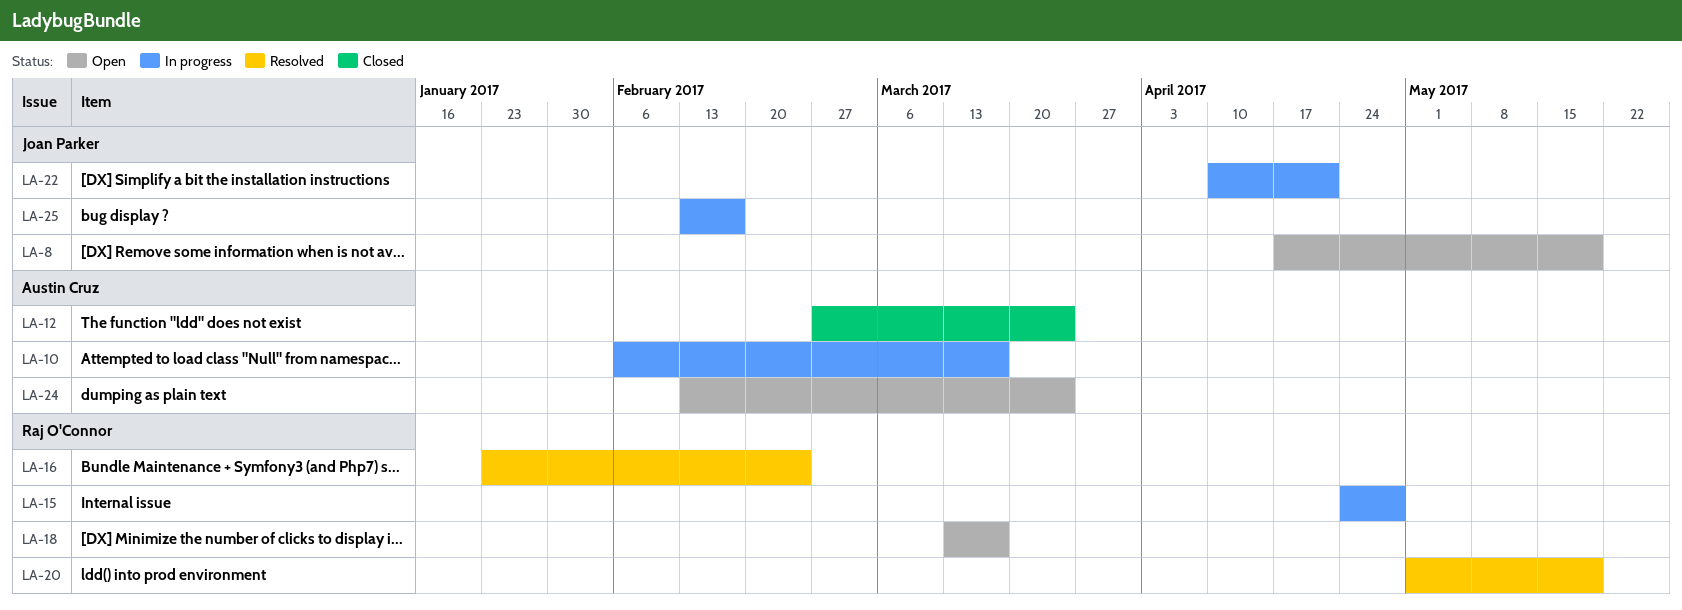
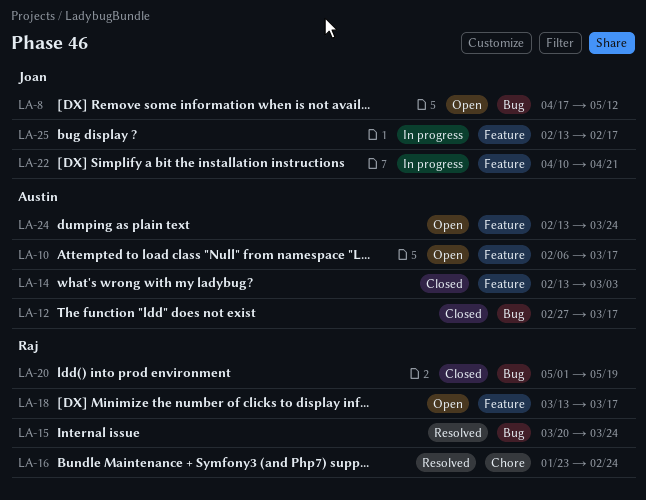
LA-8, due: May 19 -> May 12
LA-10, status: In progress -> Open
LA-12, due: Mar 24 -> Mar 17
LA-14: none -> present
LA-15, status: In progress -> Resolved
LA-15, start: Apr 24 -> Mar 20
LA-15, due: Apr 28 -> Mar 24
LA-20, status: Resolved -> Closed

